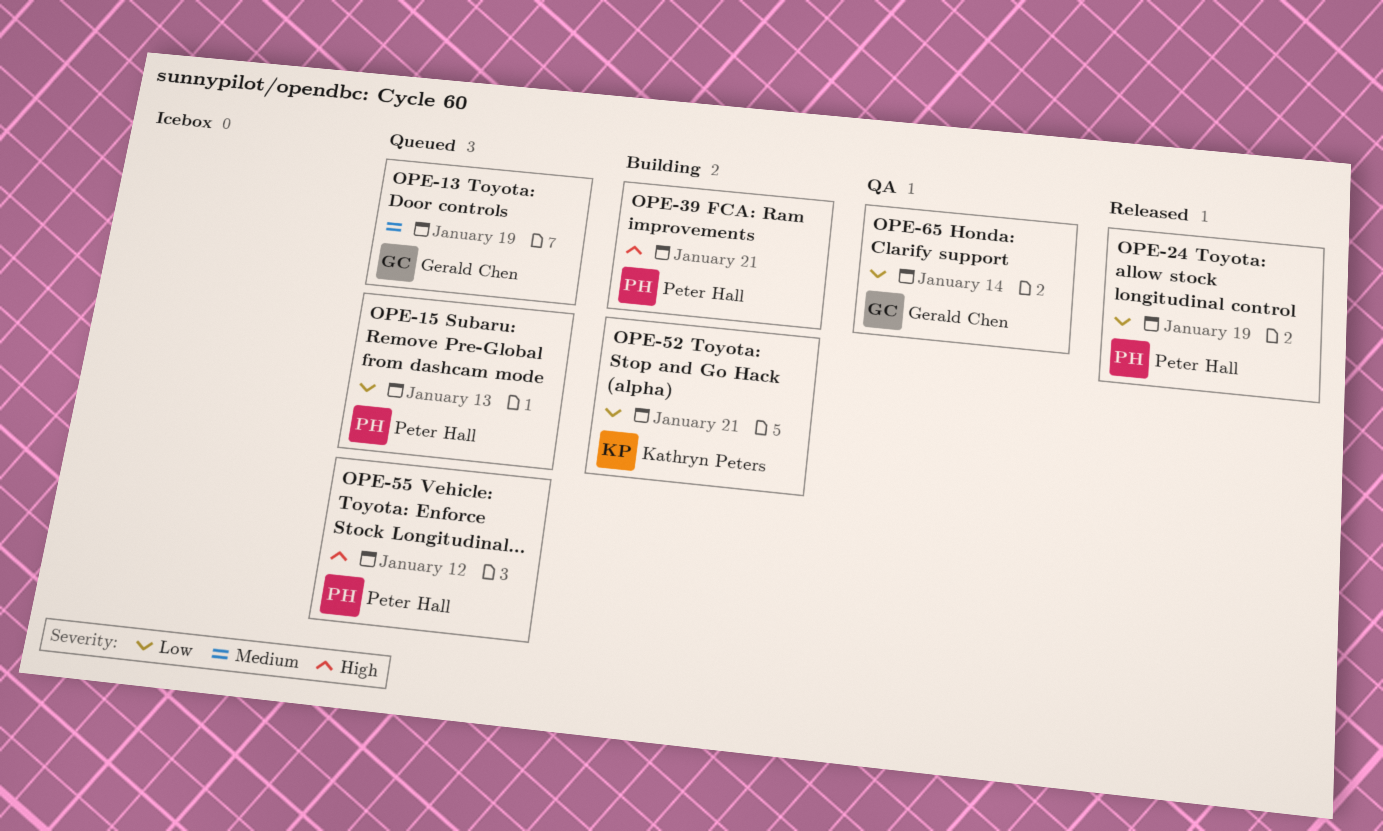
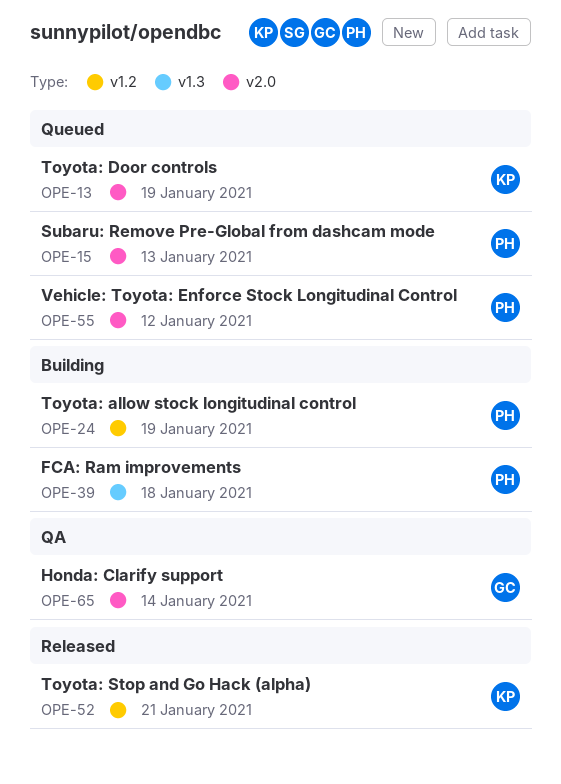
OPE-13, owner: Gerald Chen -> Kathryn Peters
OPE-24, status: Released -> Building
OPE-39, due: Jan 21 -> Jan 18
OPE-52, status: Building -> Released

